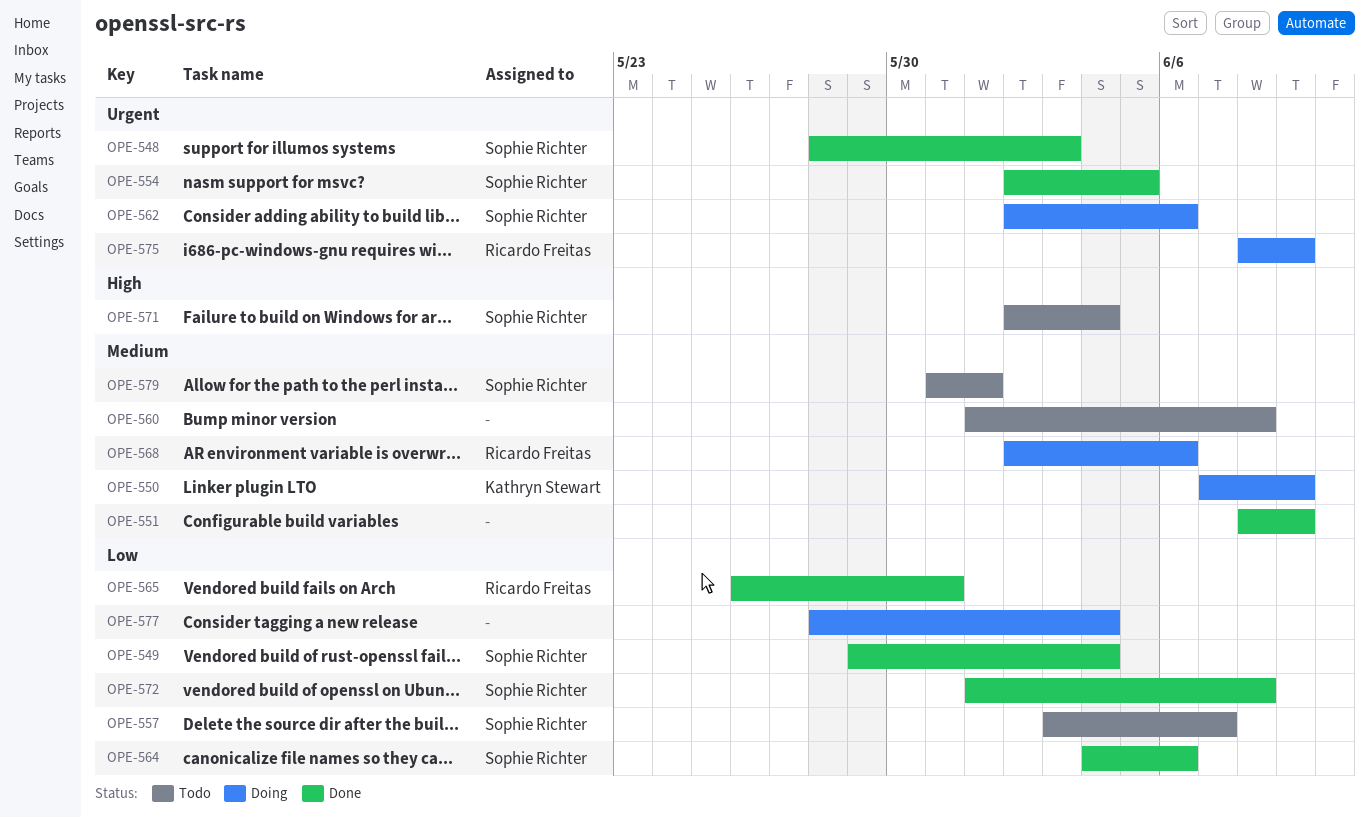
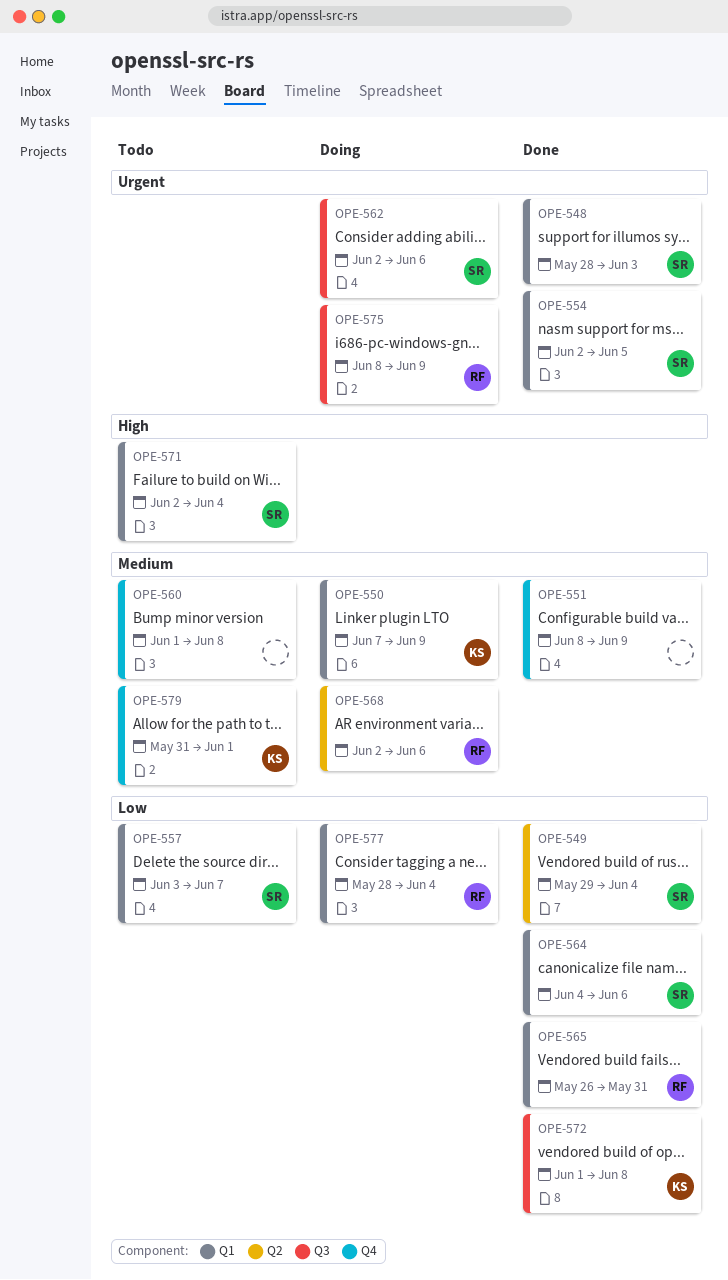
OPE-572, owner: Sophie Richter -> Kathryn Stewart
OPE-577, owner: none -> Ricardo Freitas
OPE-579, owner: Sophie Richter -> Kathryn Stewart

